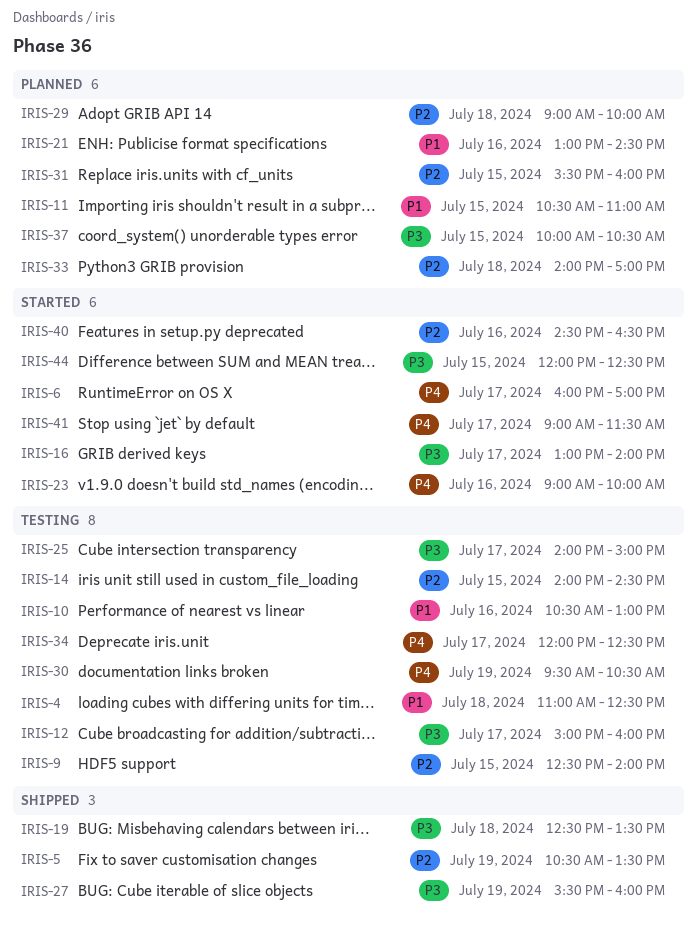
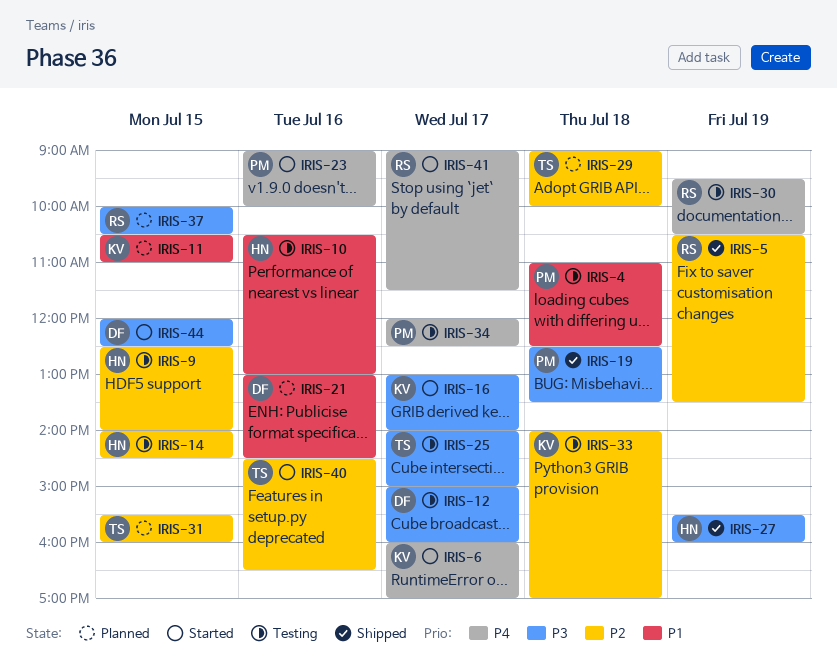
IRIS-33, status: Planned -> Testing

